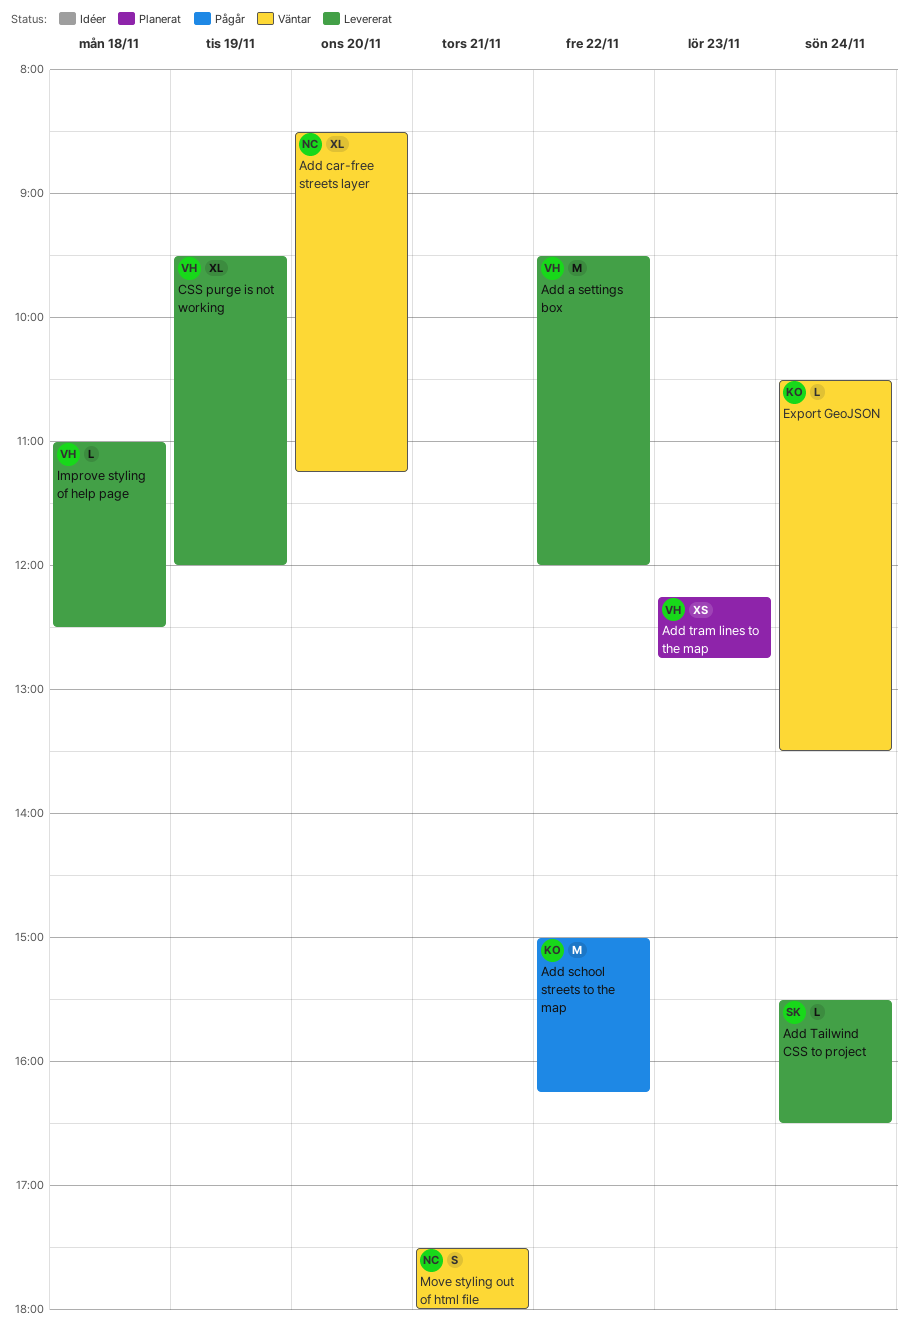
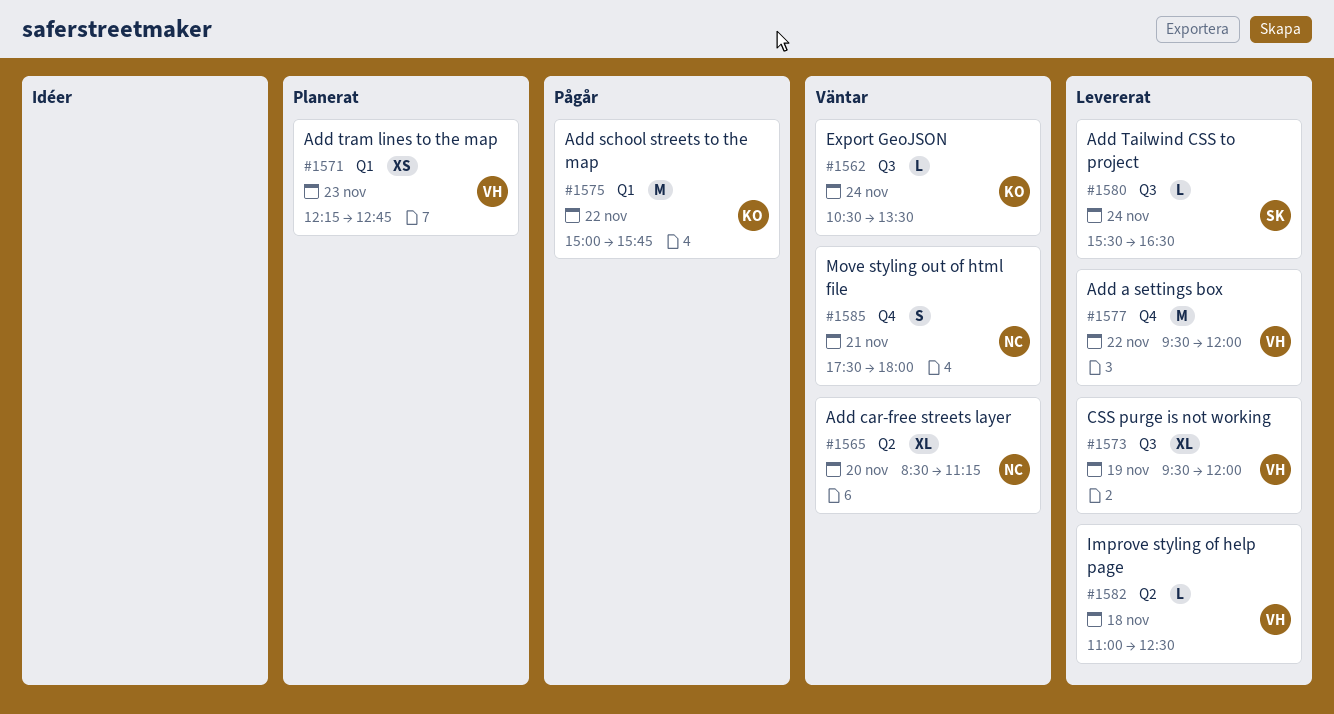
Add school streets to the map, ends: 16:15 -> 15:45

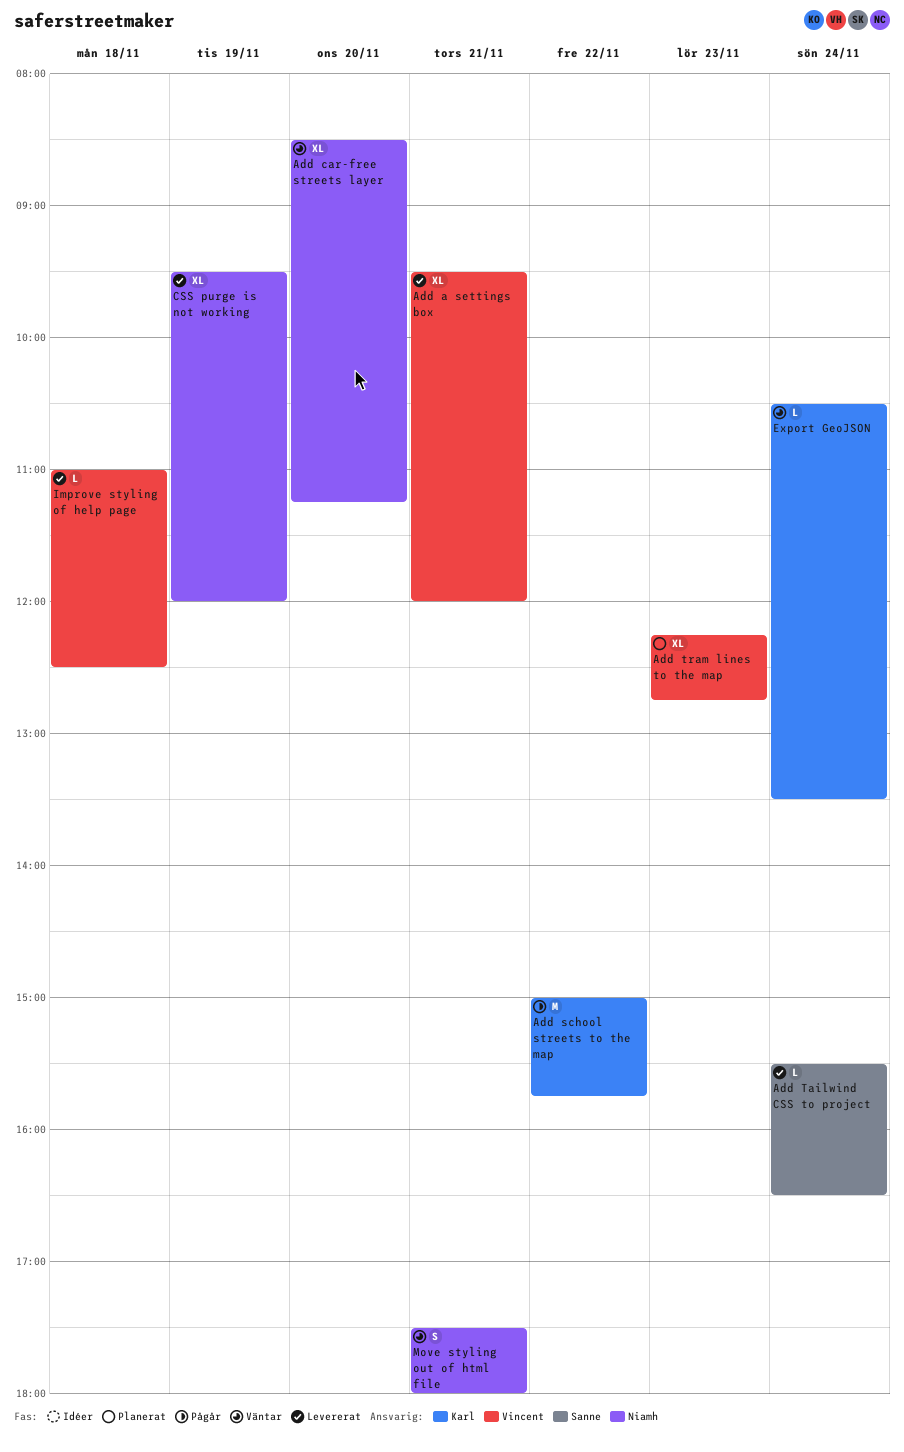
Add a settings box, estimate: M -> XL
Add a settings box, day: Nov 22 -> Nov 21
Add tram lines to the map, estimate: XS -> XL
CSS purge is not working, owner: Vincent -> Niamh

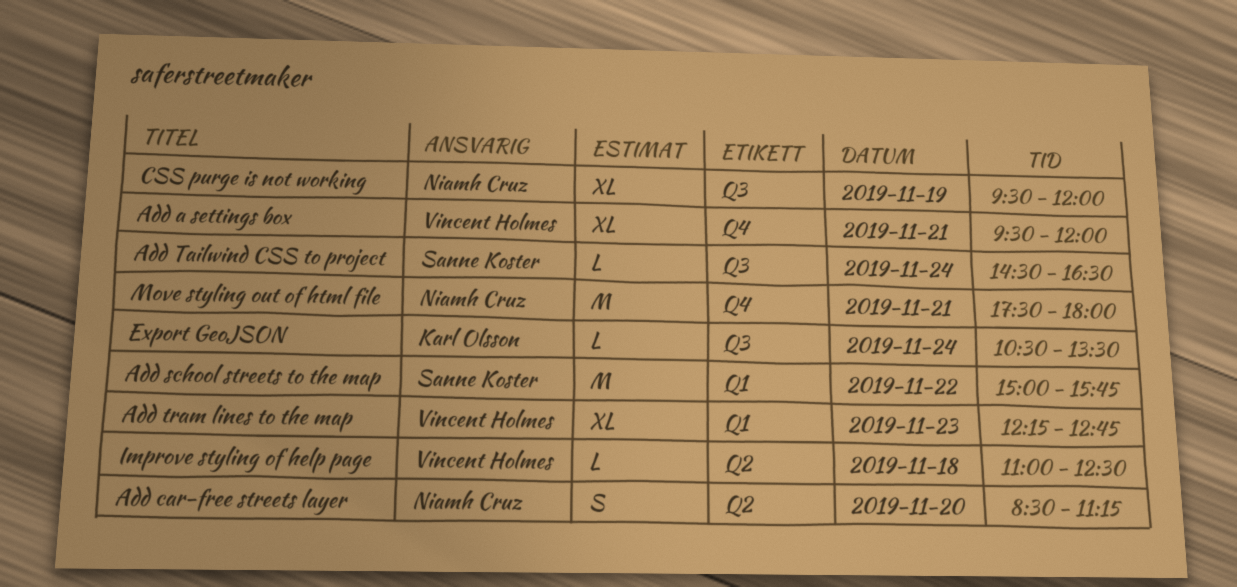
Add car-free streets layer, estimate: XL -> S
Add school streets to the map, owner: Karl Olsson -> Sanne Koster
Add Tailwind CSS to project, begins: 15:30 -> 14:30
Move styling out of html file, estimate: S -> M

